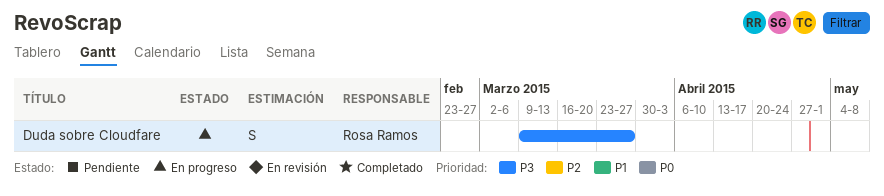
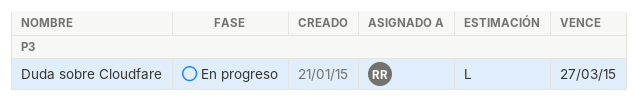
Duda sobre Cloudfare, estimate: S -> L

